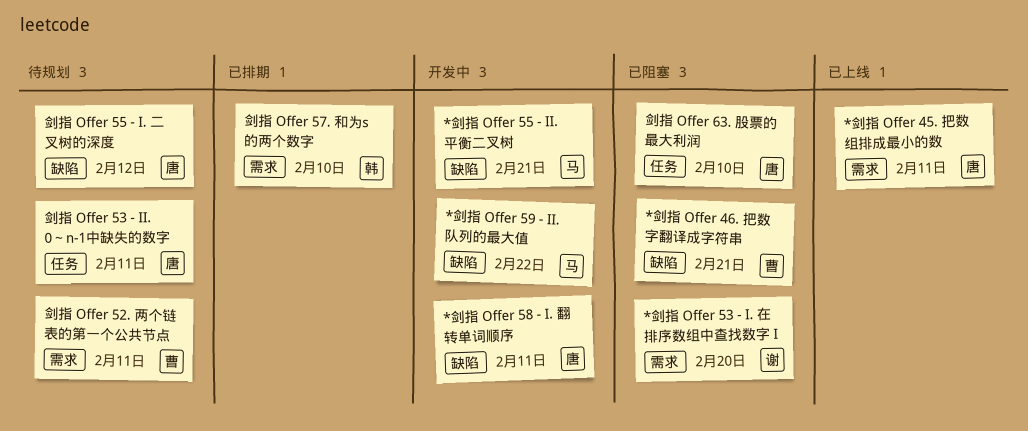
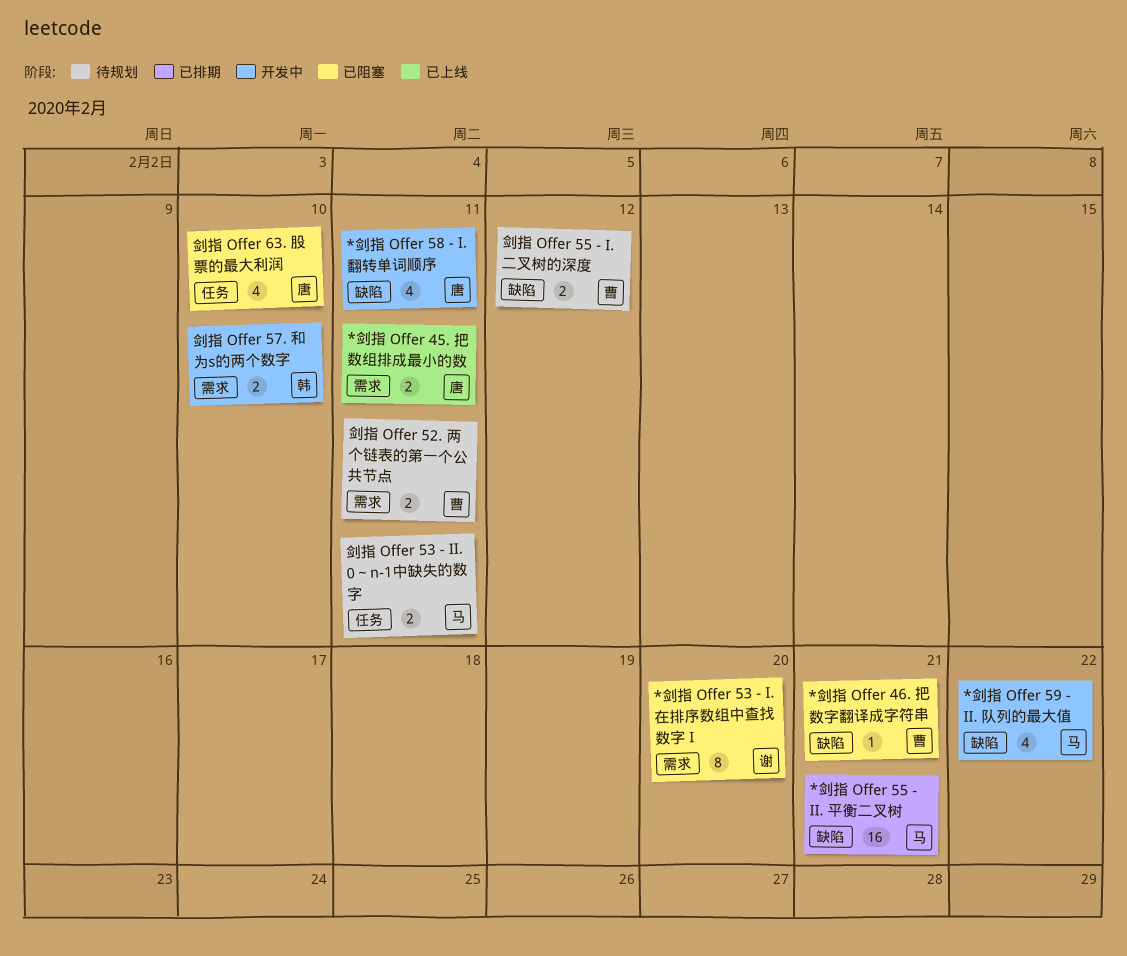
*剑指 Offer 55 - II. 平衡二叉树, status: 开发中 -> 已排期
剑指 Offer 53 - II. 0～n-1中缺失的数字, owner: 唐 -> 马
剑指 Offer 55 - I. 二叉树的深度, owner: 唐 -> 曹
剑指 Offer 57. 和为s的两个数字, status: 已排期 -> 开发中

